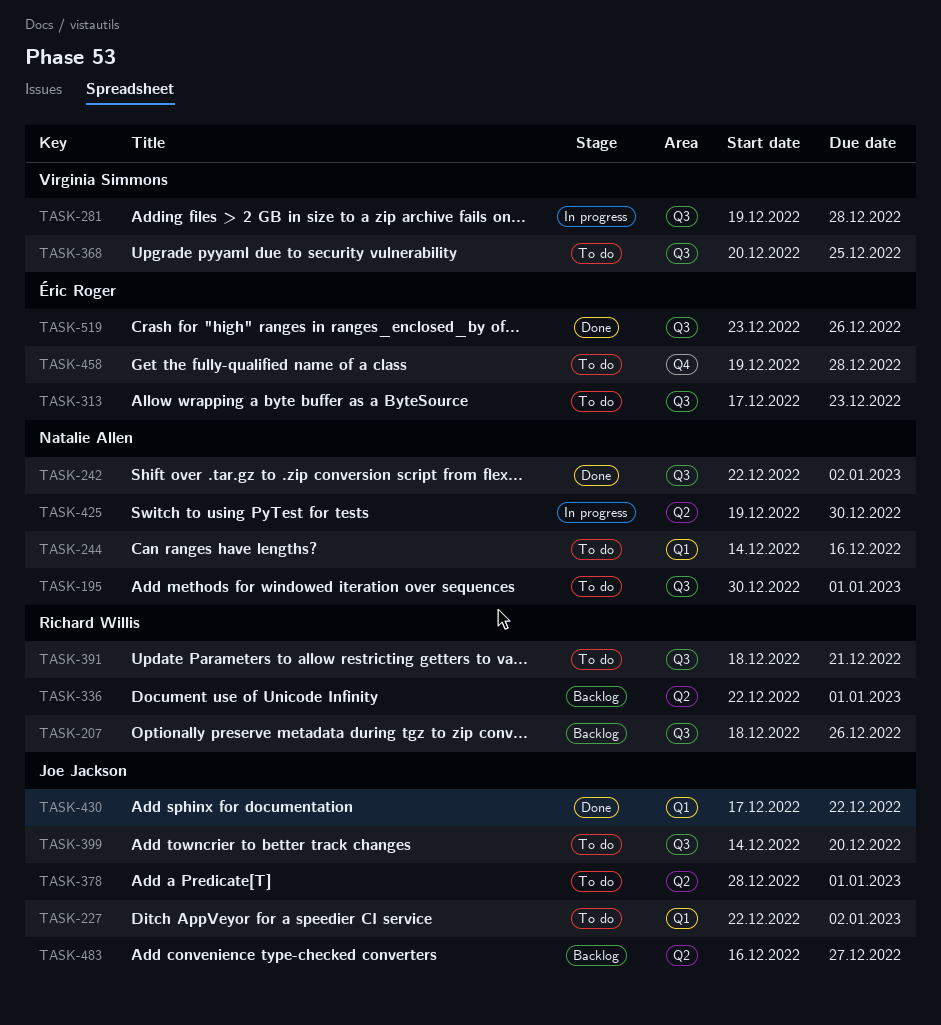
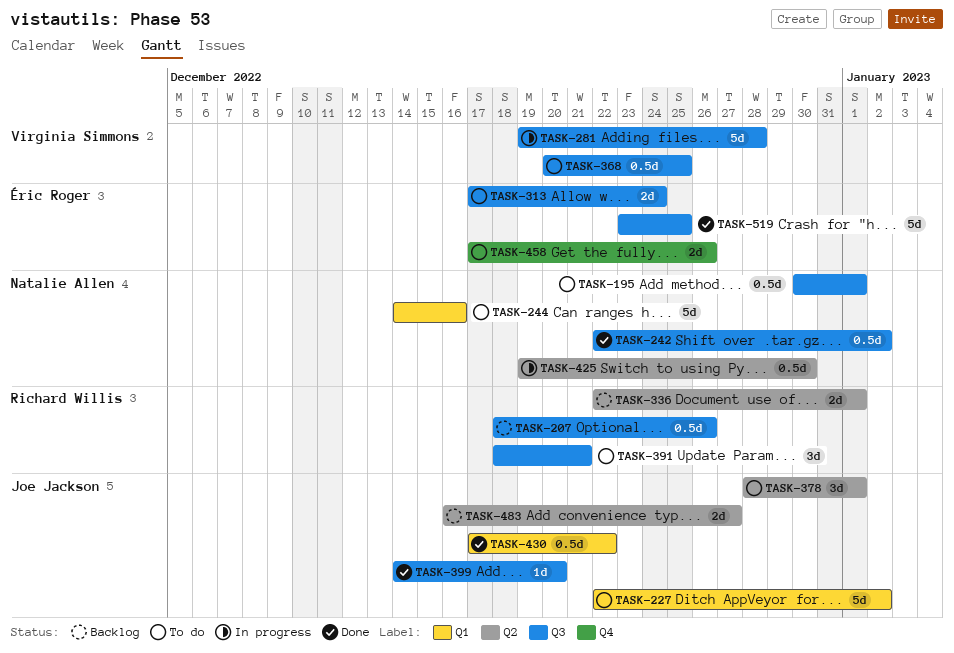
TASK-313, due: Dec 23 -> Dec 24
TASK-399, status: To do -> Done
TASK-458, start: Dec 19 -> Dec 17
TASK-458, due: Dec 28 -> Dec 26
TASK-519, due: Dec 26 -> Dec 25

